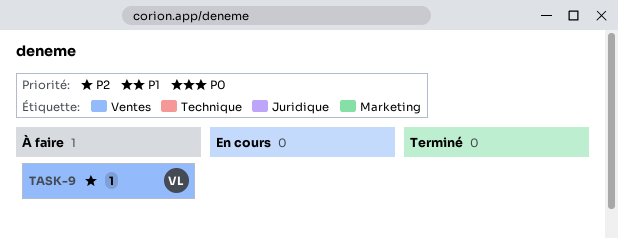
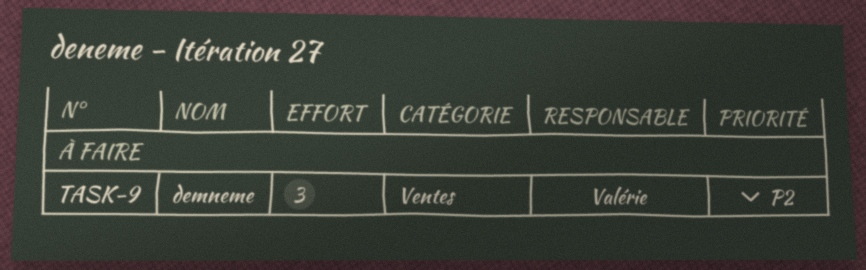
TASK-9, estimate: 1 -> 3

